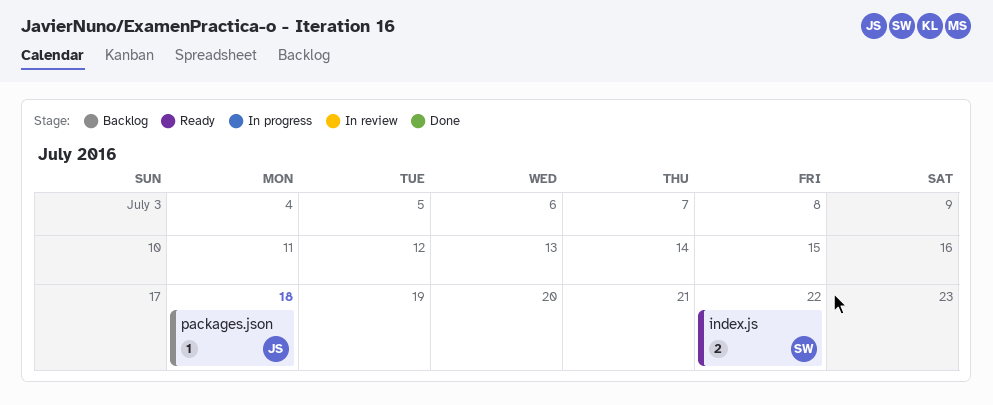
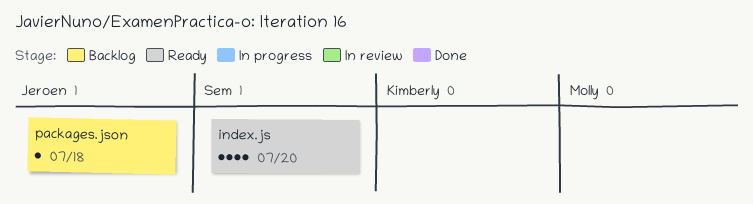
index.js, estimate: 2 -> 4
index.js, due: Jul 22 -> Jul 20

